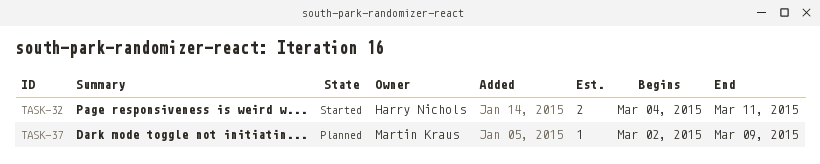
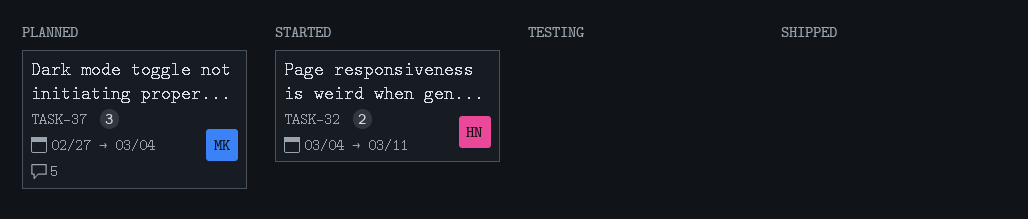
TASK-37, estimate: 1 -> 3
TASK-37, start: Mar 2 -> Feb 27
TASK-37, due: Mar 9 -> Mar 4

